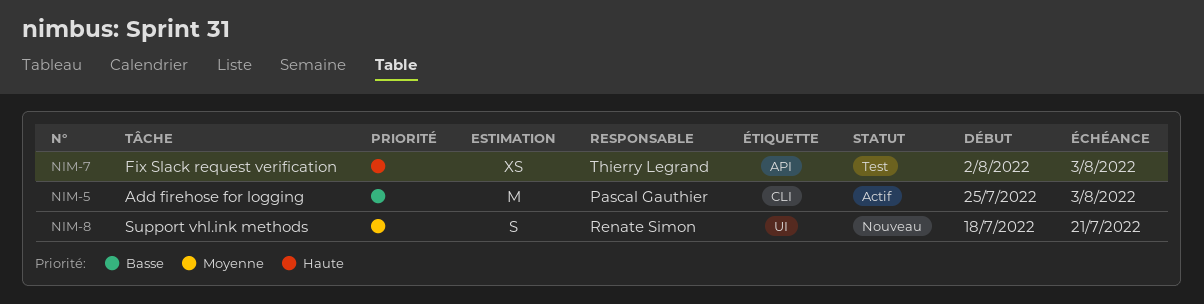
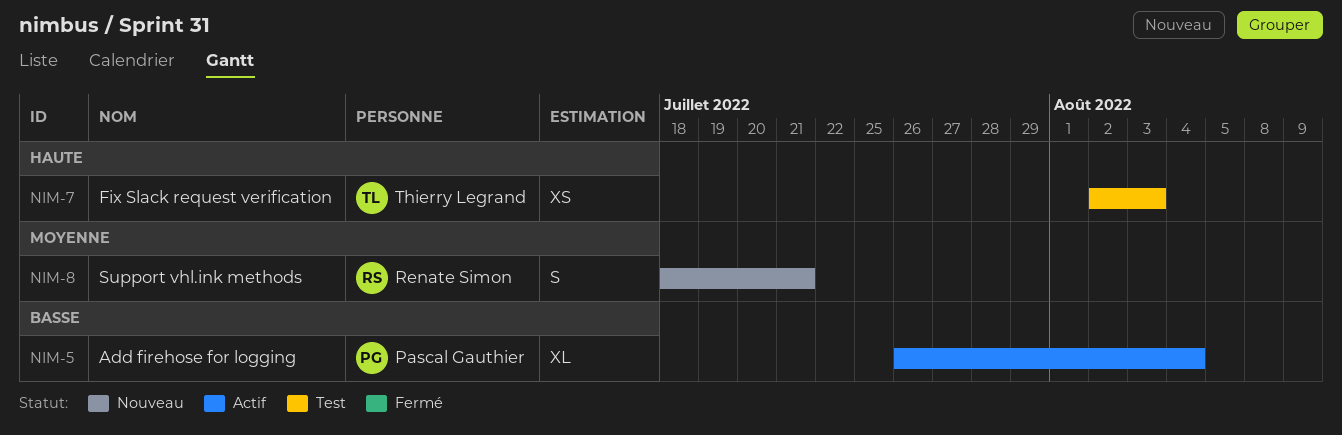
NIM-5, estimate: M -> XL
NIM-5, start: Jul 25 -> Jul 26
NIM-5, due: Aug 3 -> Aug 4

